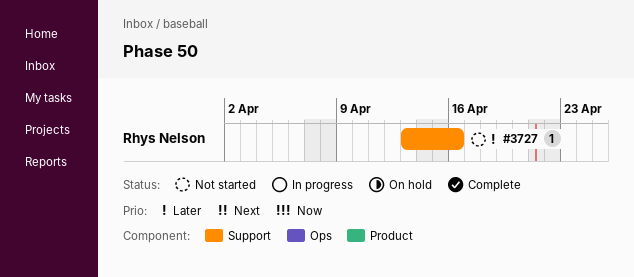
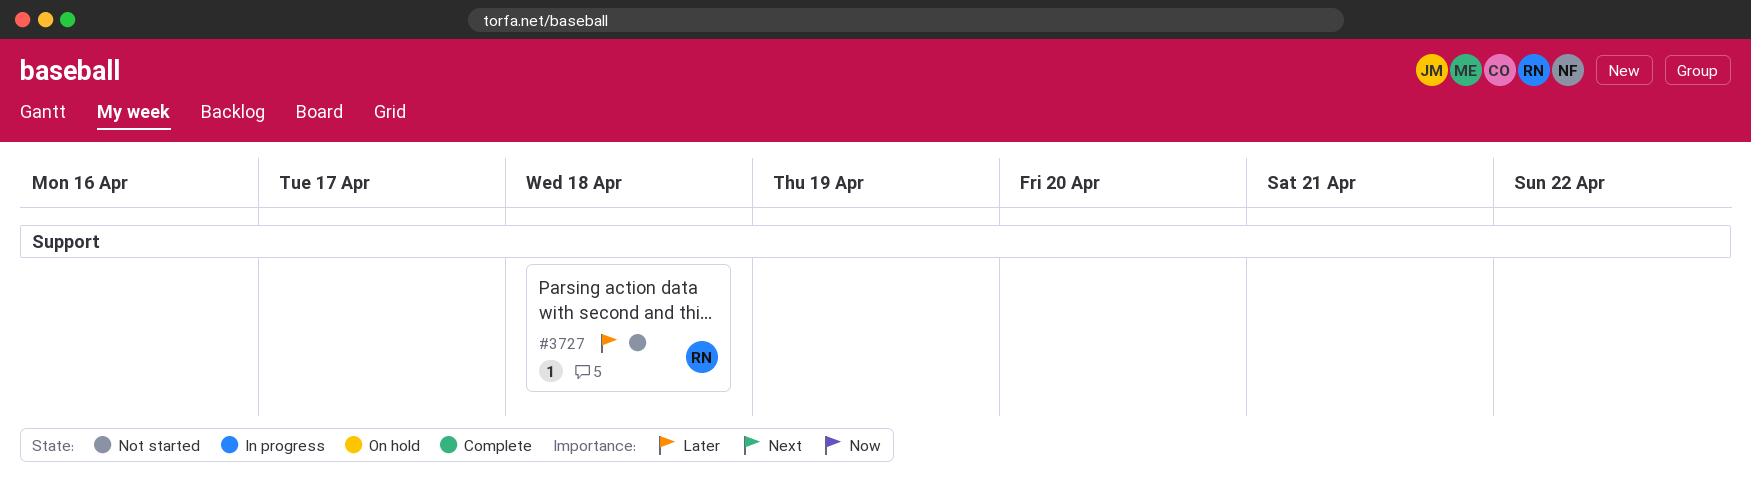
#3727, due: Apr 16 -> Apr 18

